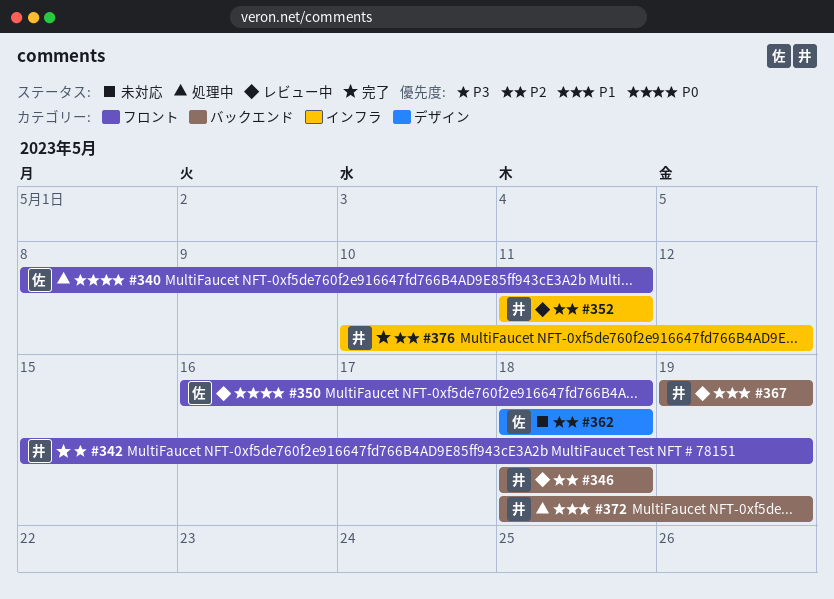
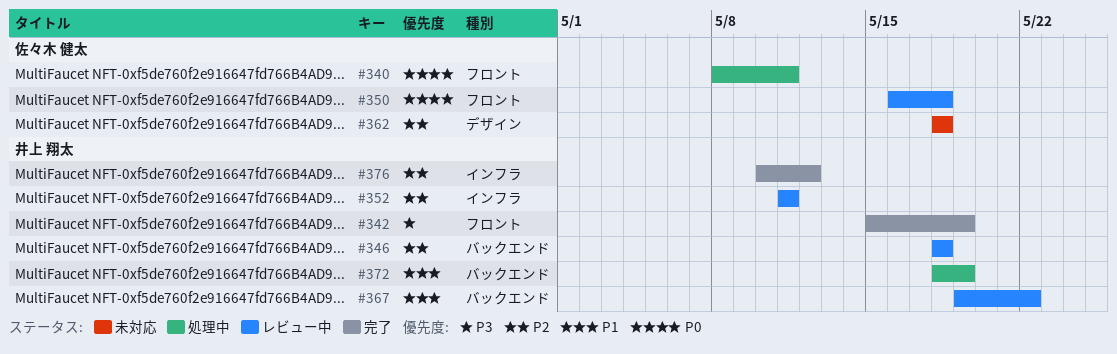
#367, due: May 19 -> May 22

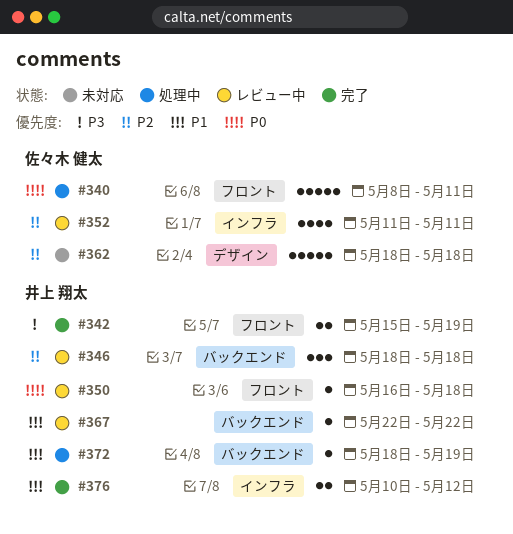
#350, owner: 佐々木 健太 -> 井上 翔太
#352, owner: 井上 翔太 -> 佐々木 健太
#367, start: May 19 -> May 22
#376, priority: P2 -> P1

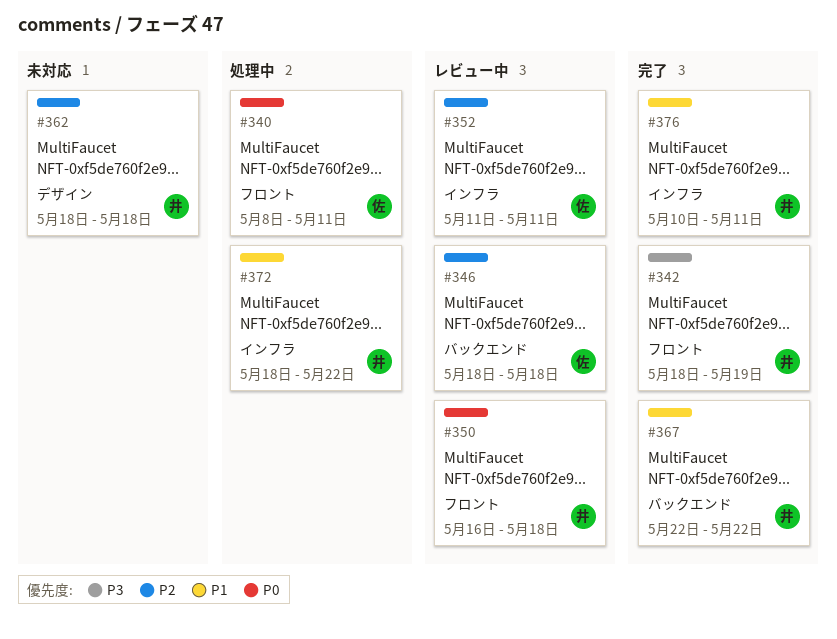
#342, start: May 15 -> May 18
#346, owner: 井上 翔太 -> 佐々木 健太
#362, owner: 佐々木 健太 -> 井上 翔太
#367, status: レビュー中 -> 完了
#372, label: バックエンド -> インフラ
#372, due: May 19 -> May 22
#376, due: May 12 -> May 11

